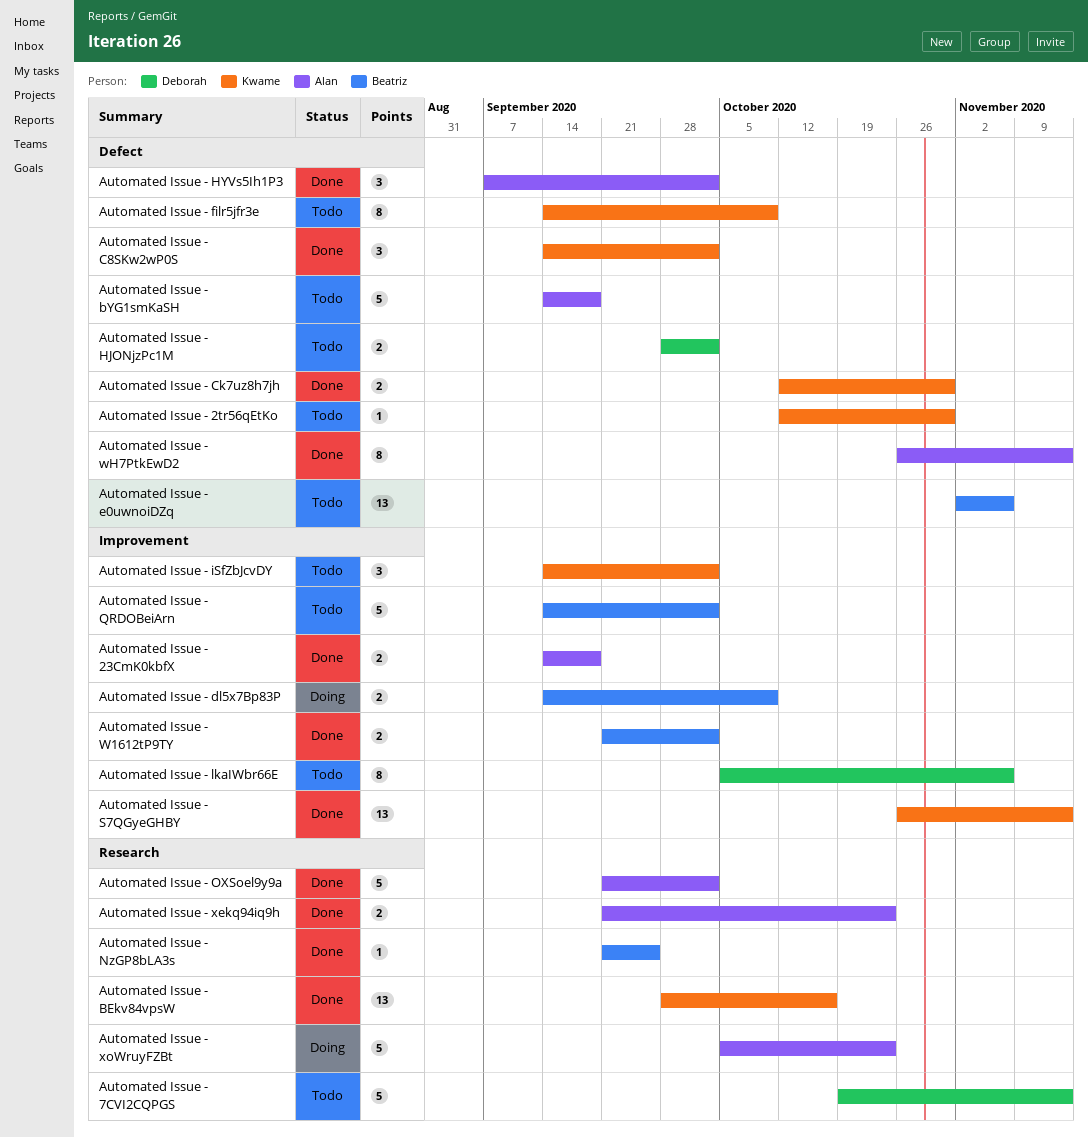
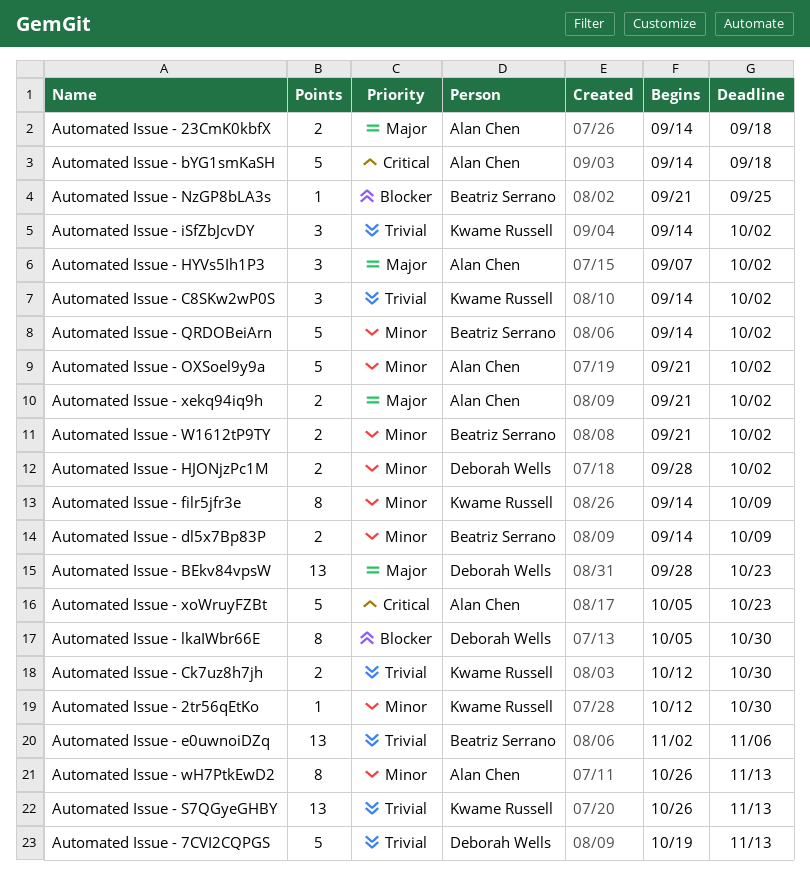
Automated Issue - BEkv84vpsW, owner: Kwame Russell -> Deborah Wells
Automated Issue - BEkv84vpsW, due: Oct 16 -> Oct 23
Automated Issue - lkaIWbr66E, due: Nov 6 -> Oct 30
Automated Issue - xekq94iq9h, due: Oct 23 -> Oct 2

